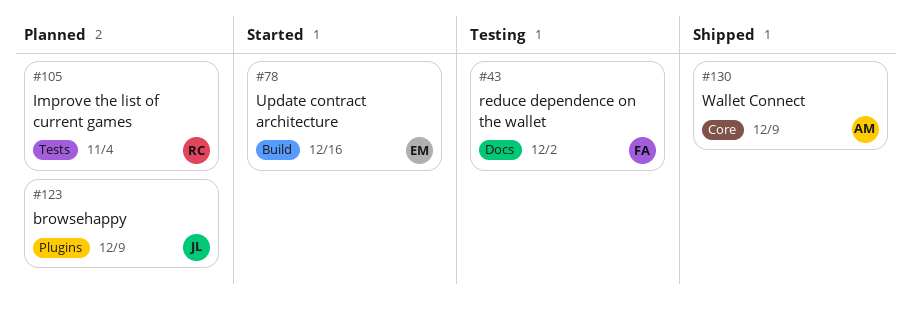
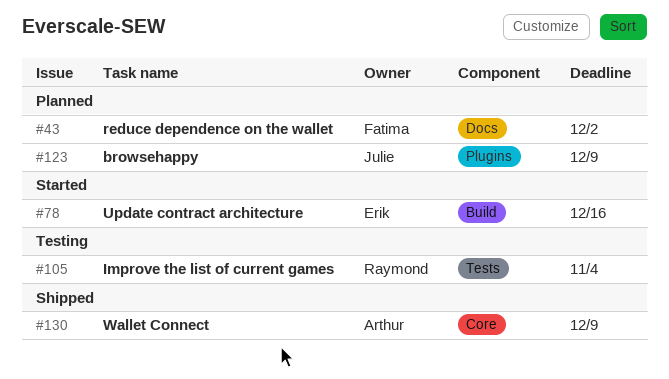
#43, status: Testing -> Planned
#105, status: Planned -> Testing

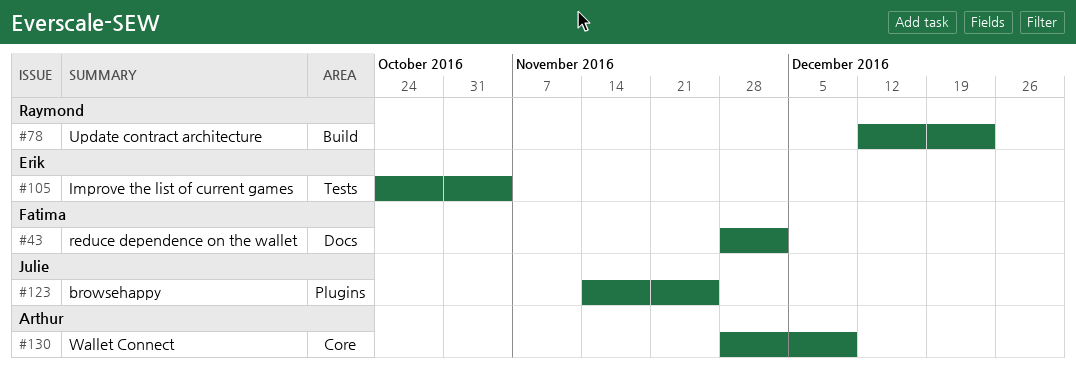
#78, owner: Erik -> Raymond
#78, due: Dec 16 -> Dec 23
#105, owner: Raymond -> Erik
#123, due: Dec 9 -> Nov 25

